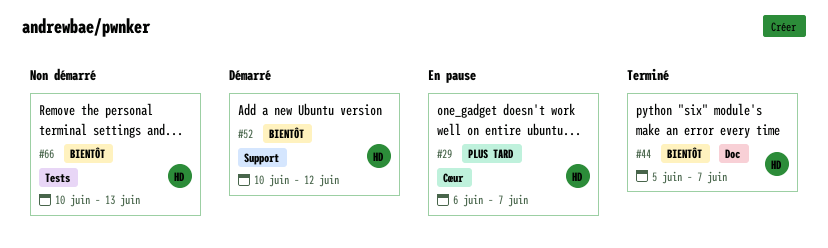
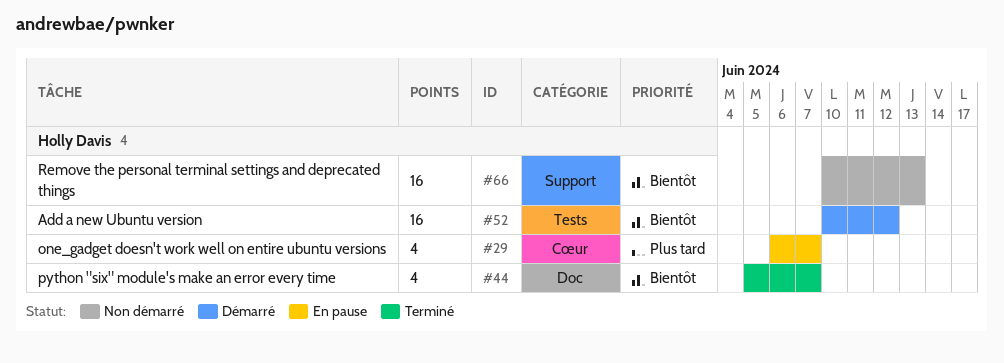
#52, label: Support -> Tests
#66, label: Tests -> Support

